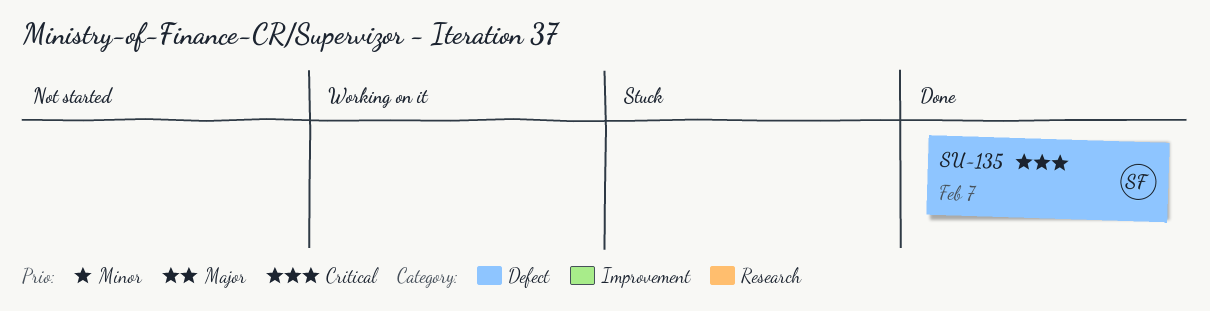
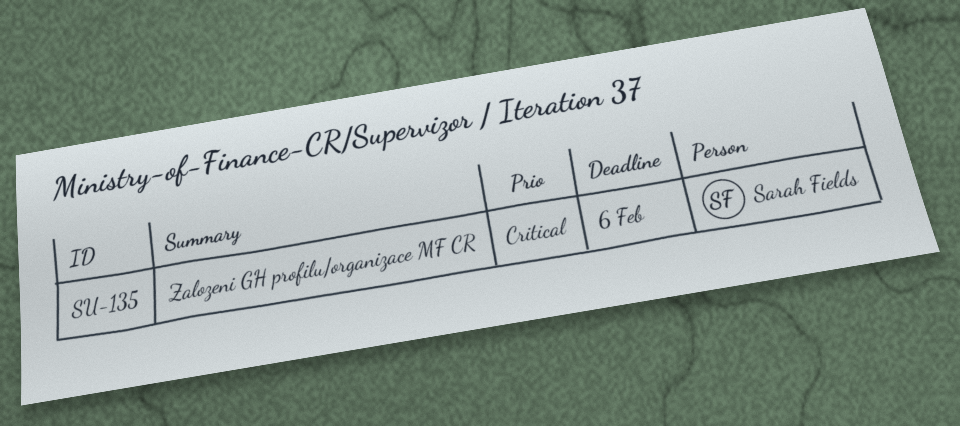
SU-135, due: Feb 7 -> Feb 6

